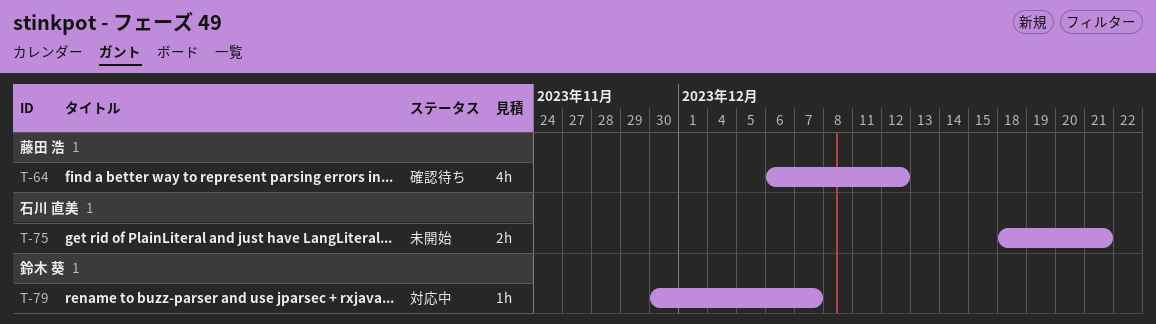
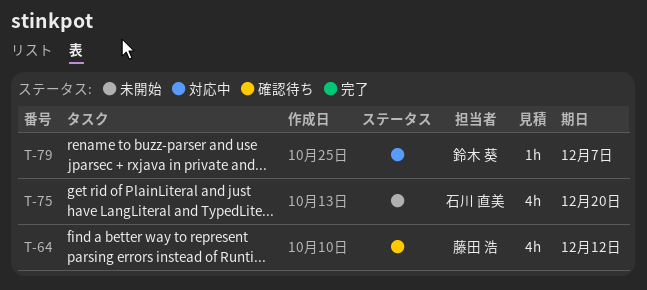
T-75, estimate: 2h -> 4h
T-75, due: Dec 21 -> Dec 20

